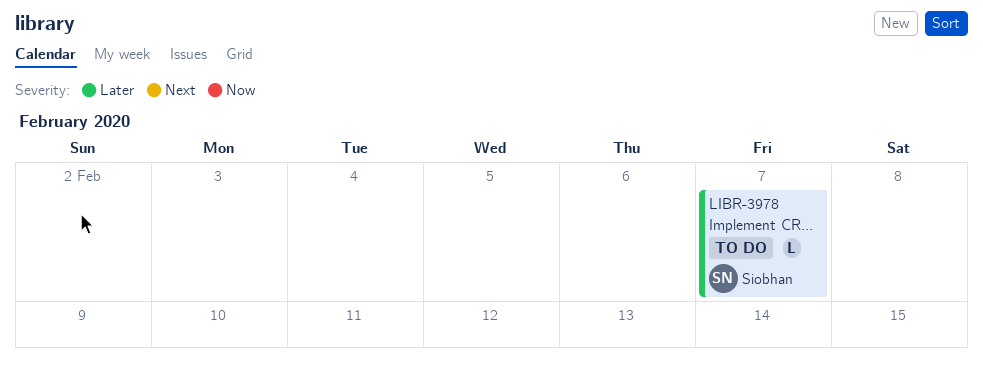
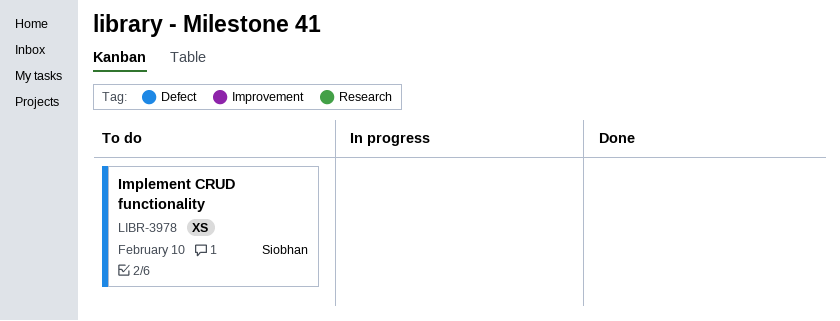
LIBR-3978, estimate: L -> XS
LIBR-3978, due: Feb 7 -> Feb 10

